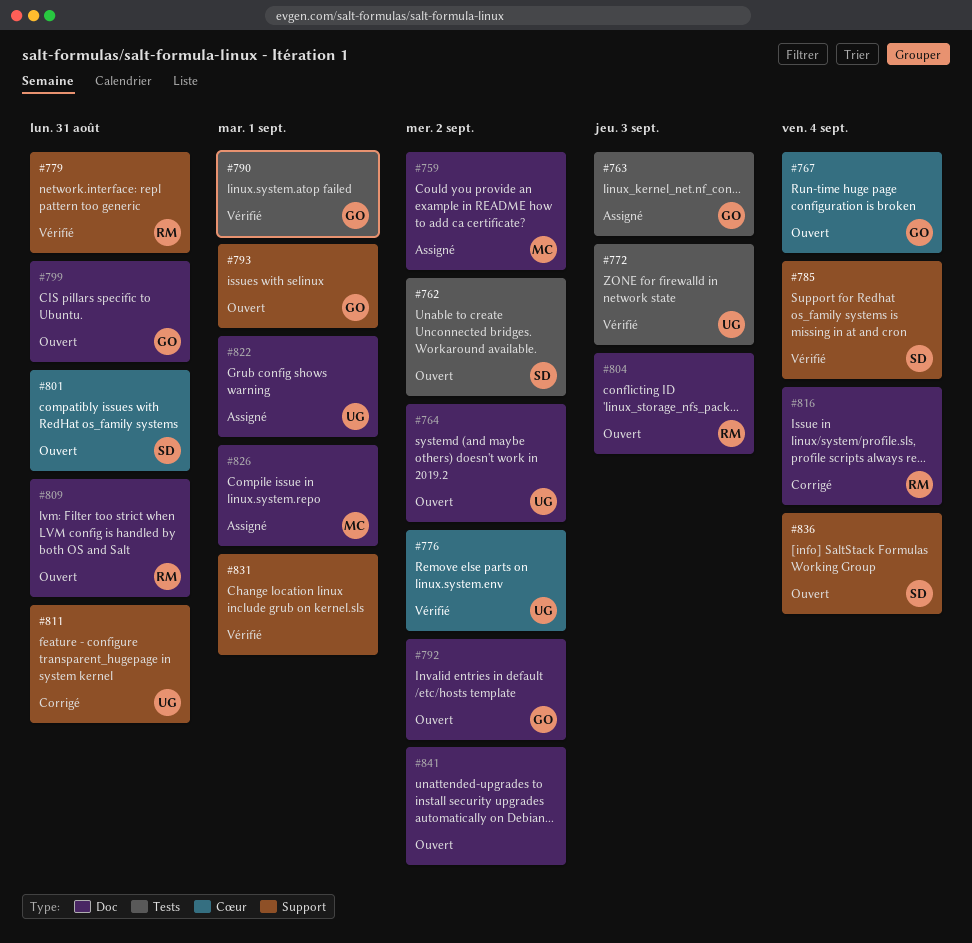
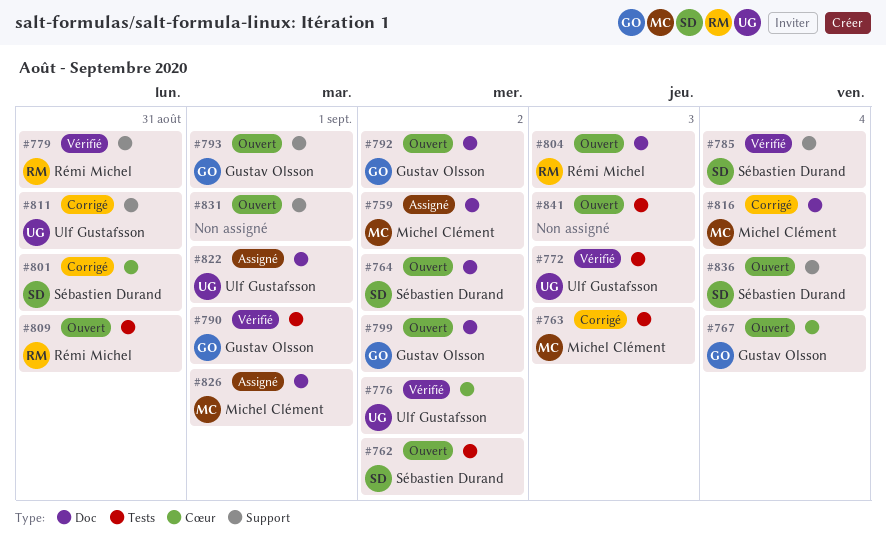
#763, status: Assigné -> Corrigé
#763, owner: Gustav Olsson -> Michel Clément
#764, owner: Ulf Gustafsson -> Sébastien Durand
#799, due: Aug 31 -> Sep 2
#801, status: Ouvert -> Corrigé
#809, label: Doc -> Tests
#816, owner: Rémi Michel -> Michel Clément
#831, status: Vérifié -> Ouvert
#841, label: Doc -> Tests
#841, due: Sep 2 -> Sep 3

